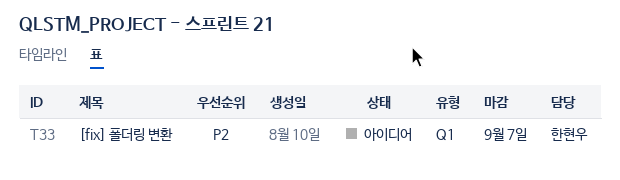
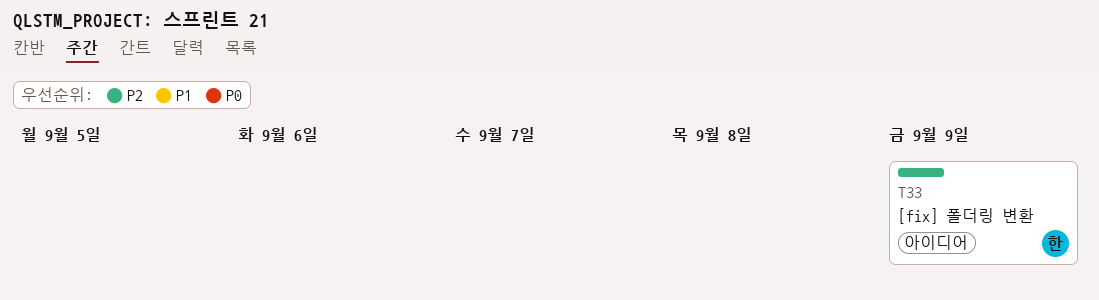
T33, due: Sep 7 -> Sep 9

